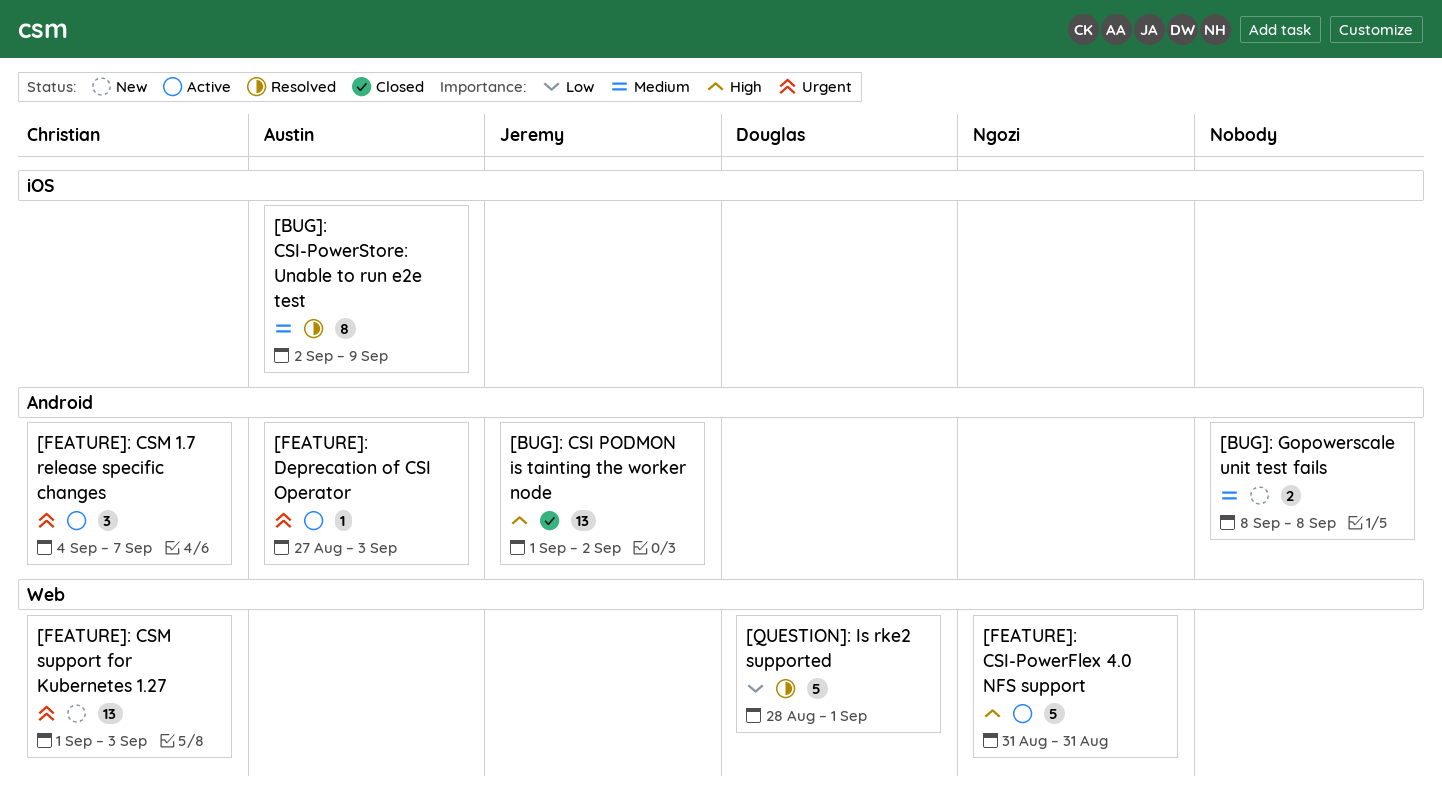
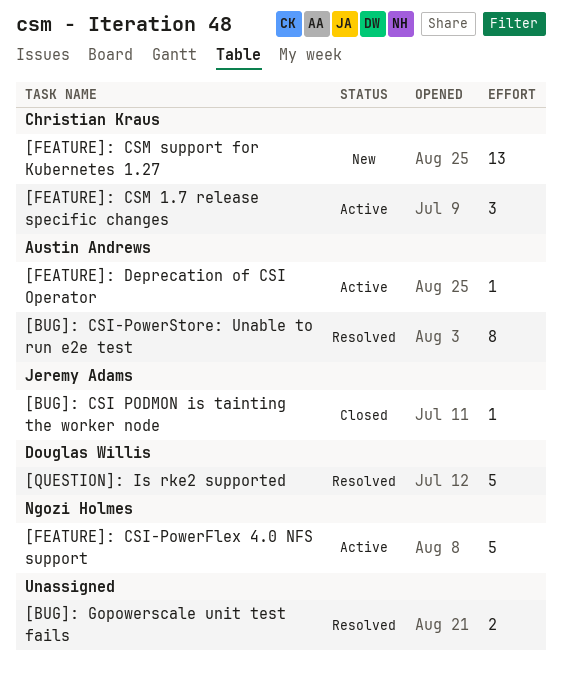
[BUG]: CSI PODMON is tainting the worker node, estimate: 13 -> 1
[BUG]: Gopowerscale unit test fails, status: New -> Resolved

